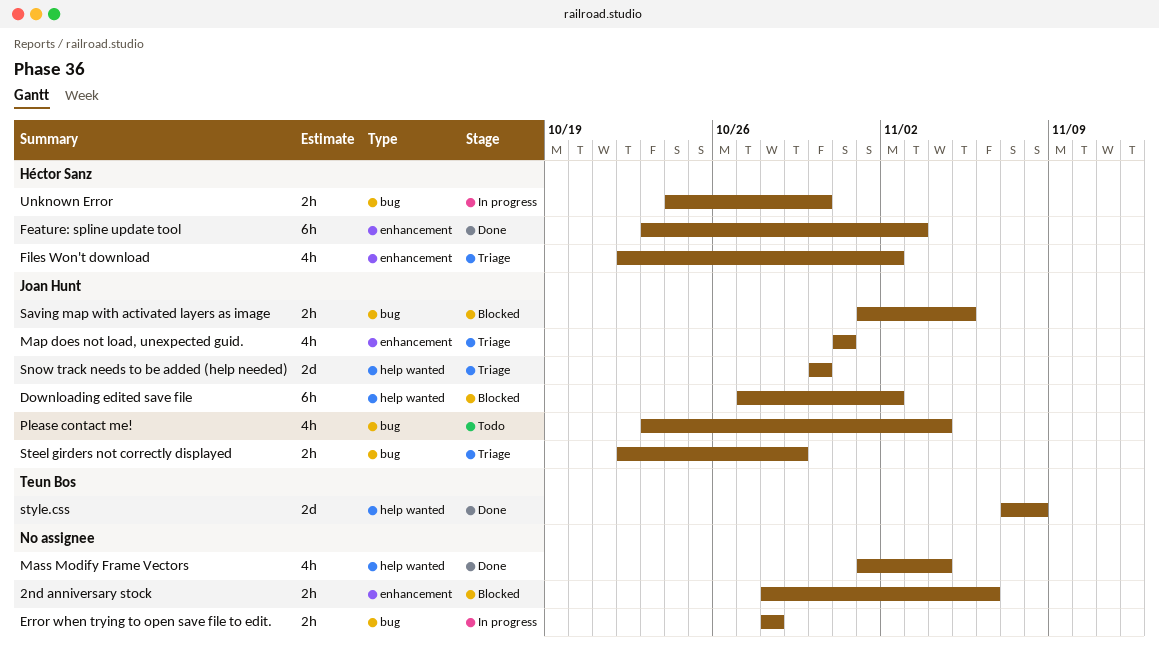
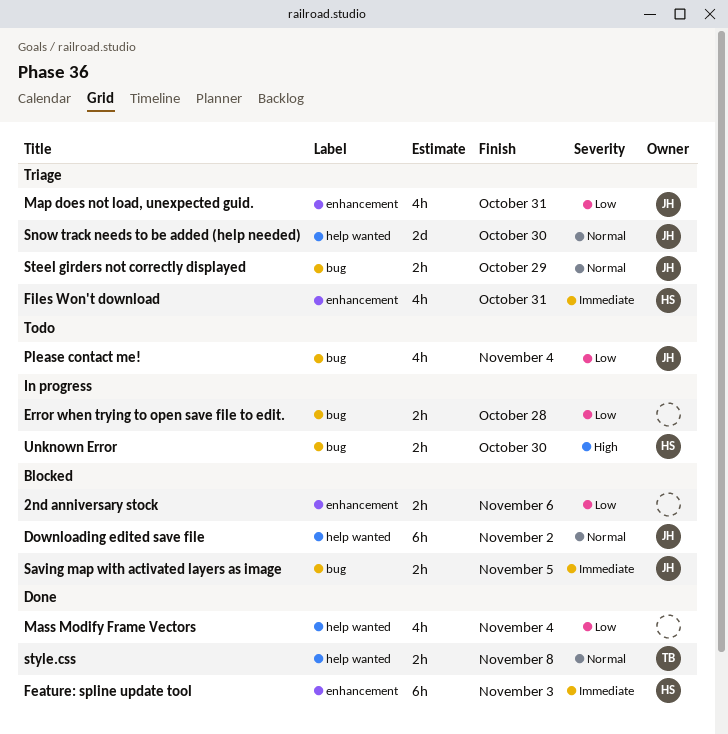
Files Won't download, due: Nov 2 -> Oct 31
style.css, estimate: 2d -> 2h

